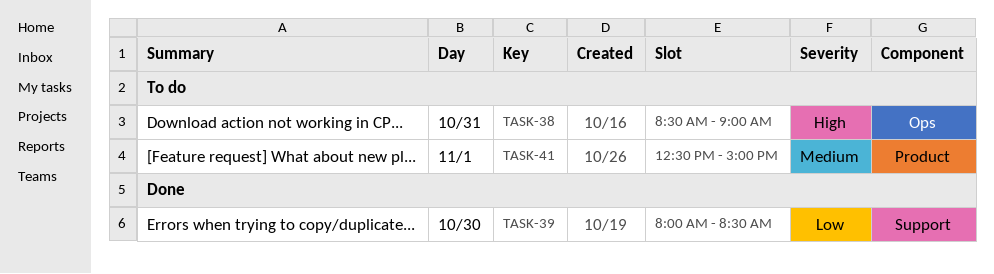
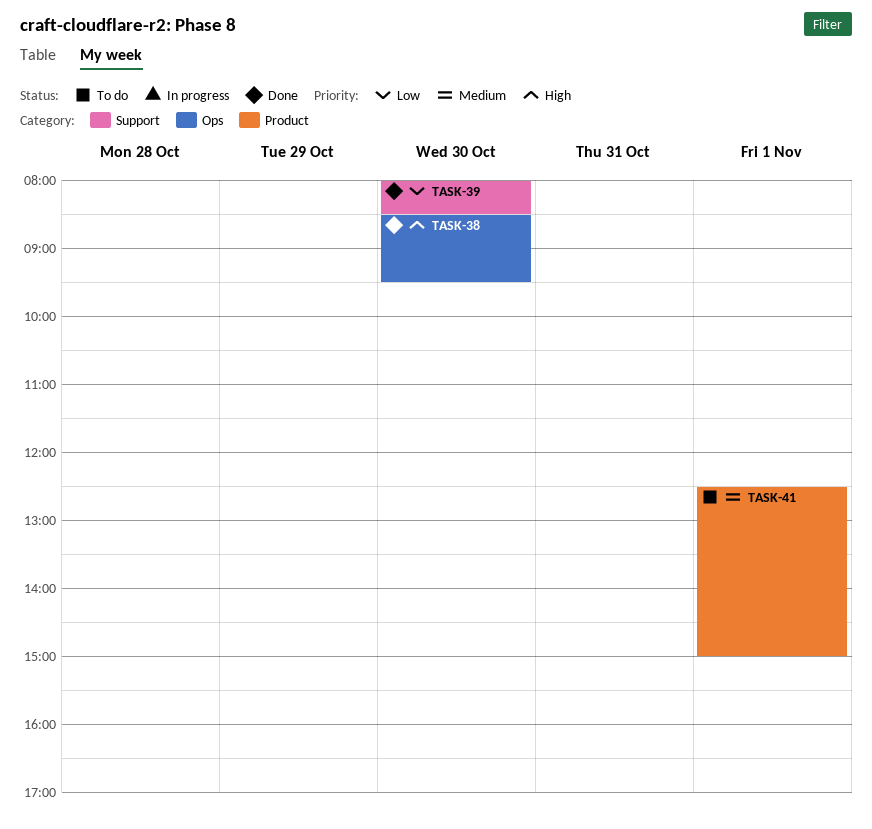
TASK-38, status: To do -> Done
TASK-38, day: Oct 31 -> Oct 30
TASK-38, ends: 09:00 -> 09:30

